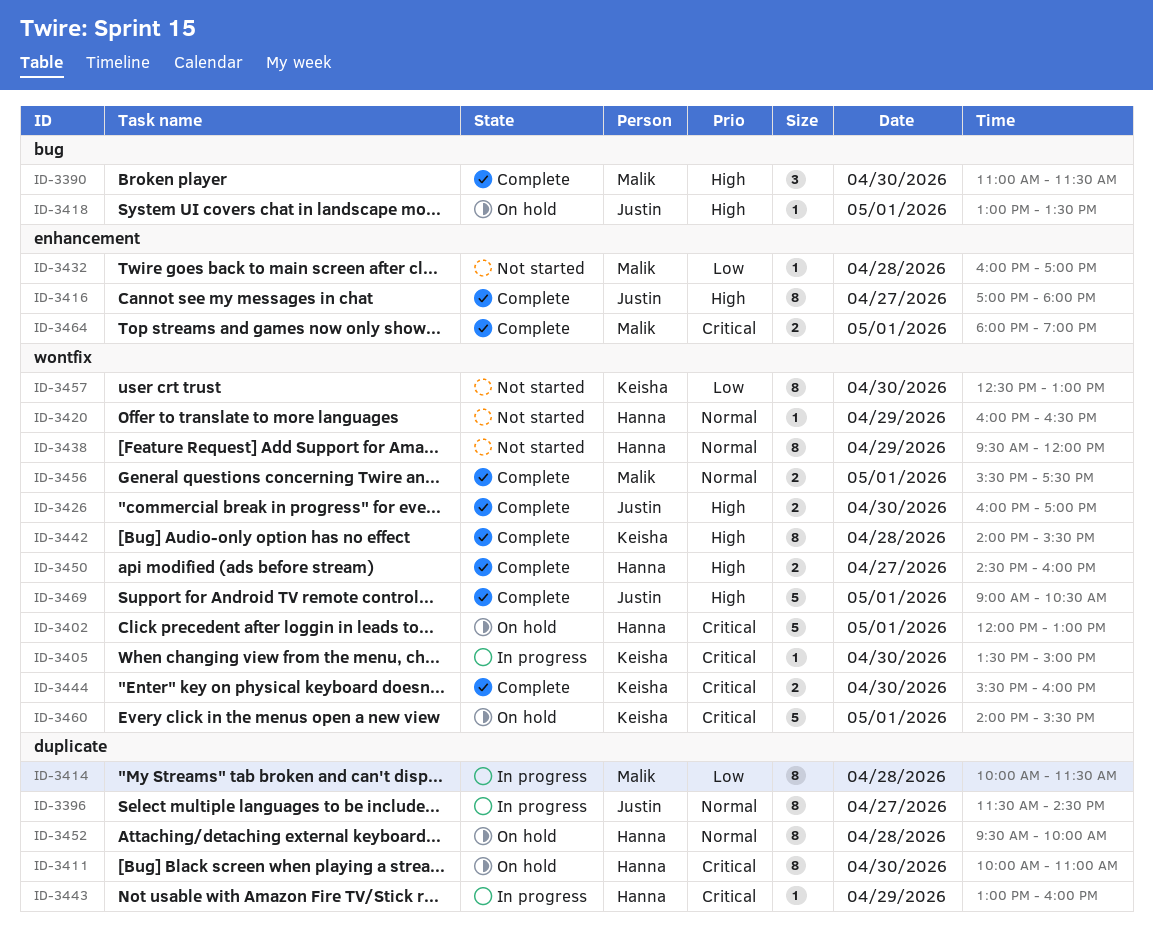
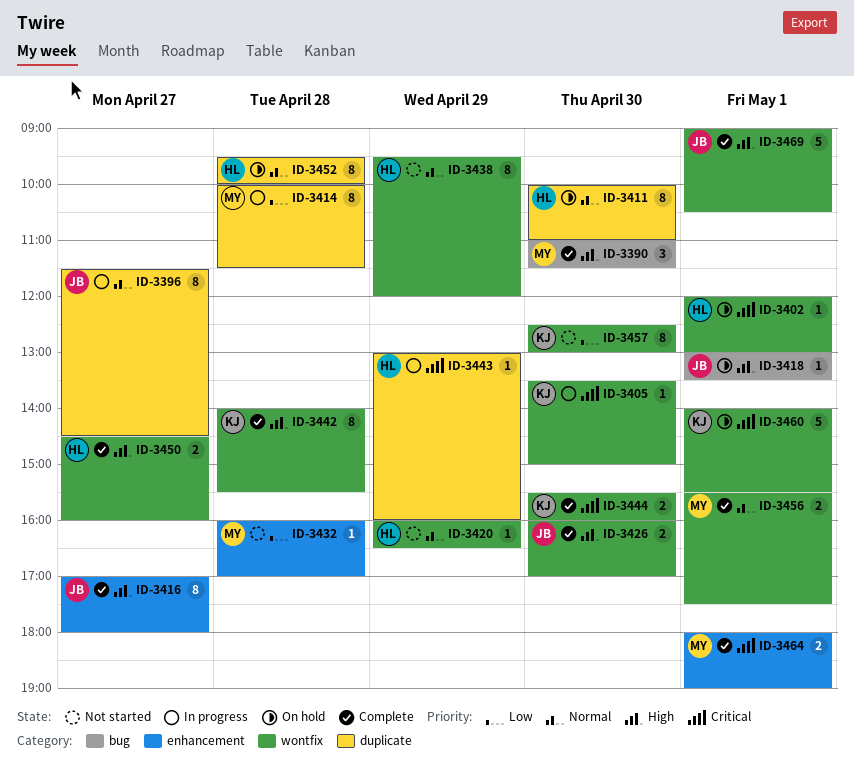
ID-3402, estimate: 5 -> 1
ID-3411, priority: Critical -> Normal

